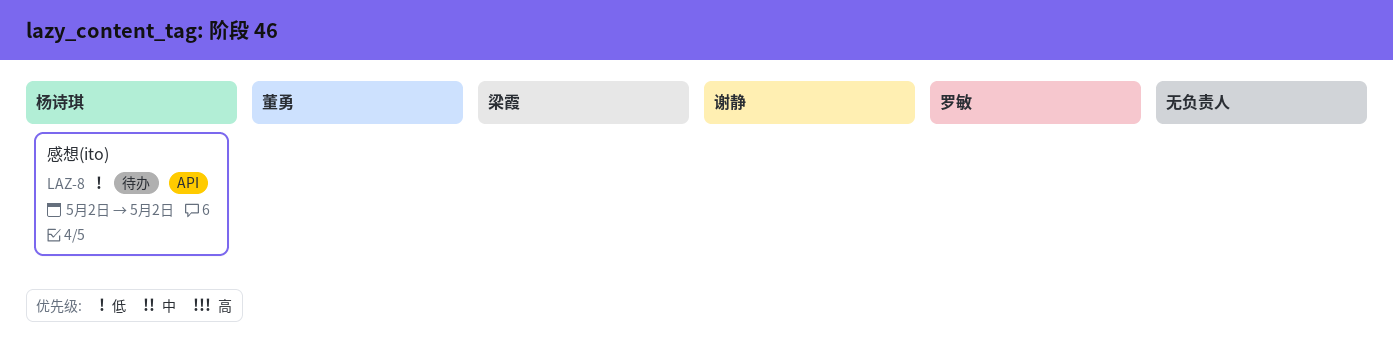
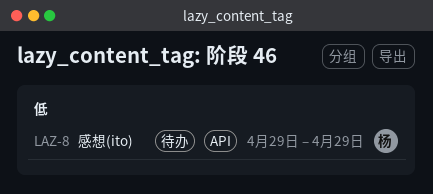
LAZ-8, start: May 2 -> Apr 29
LAZ-8, due: May 2 -> Apr 29

